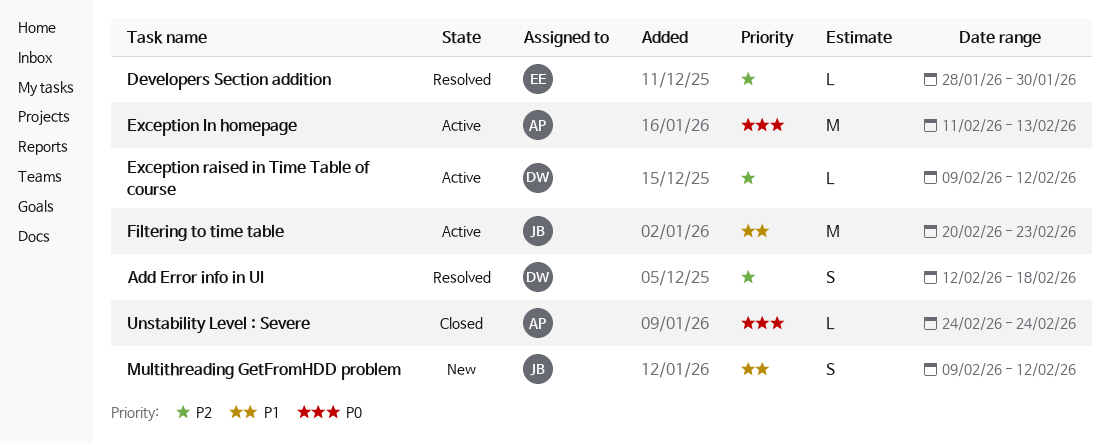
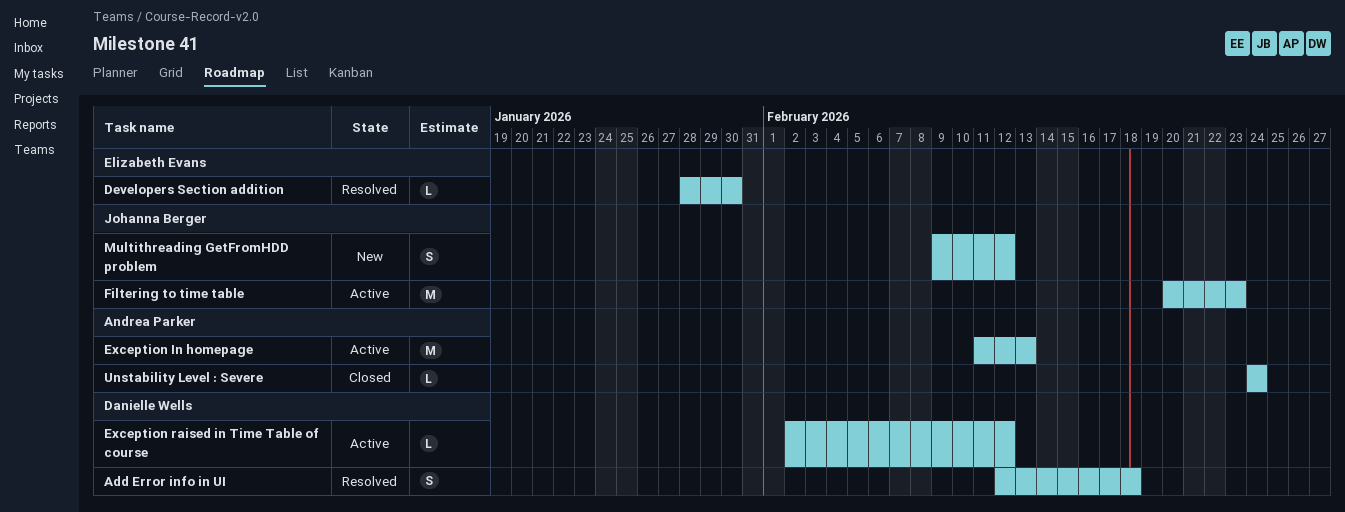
Exception raised in Time Table of course, start: Feb 9 -> Feb 2

